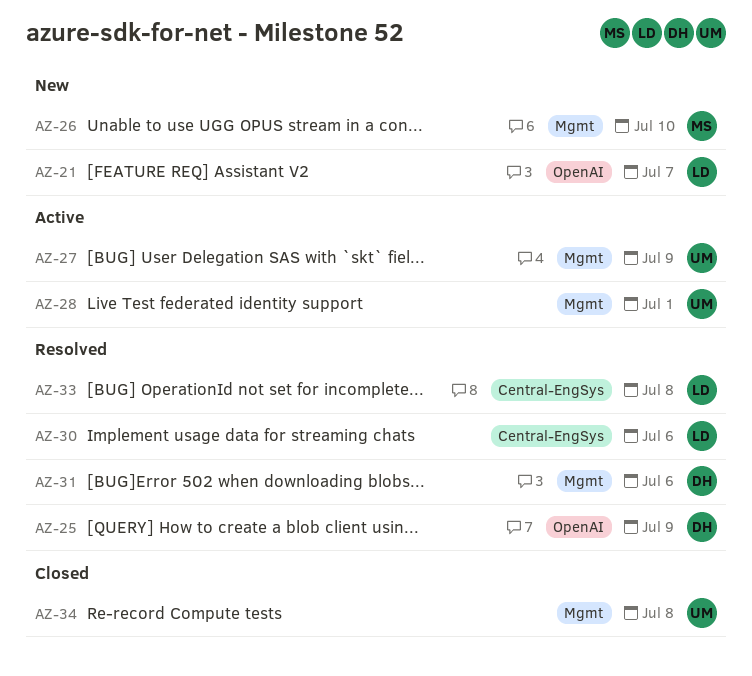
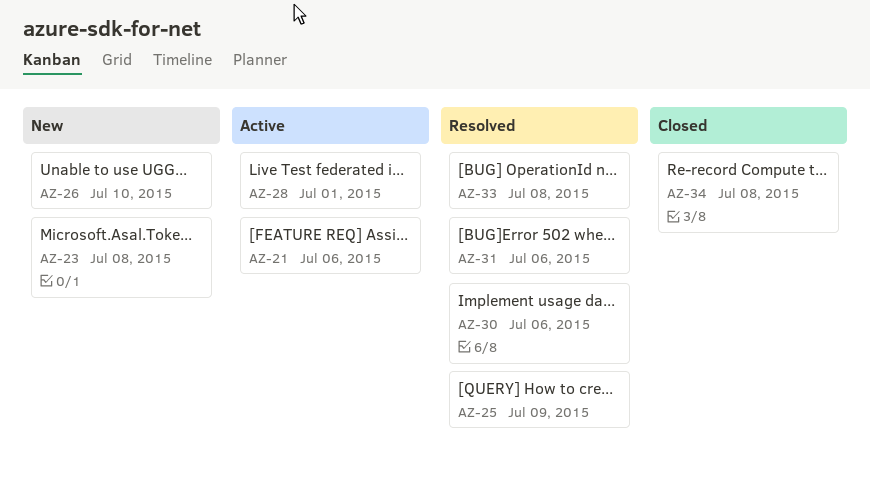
AZ-21, status: New -> Active
AZ-21, due: Jul 7 -> Jul 6
AZ-23: none -> present
AZ-27: present -> none

